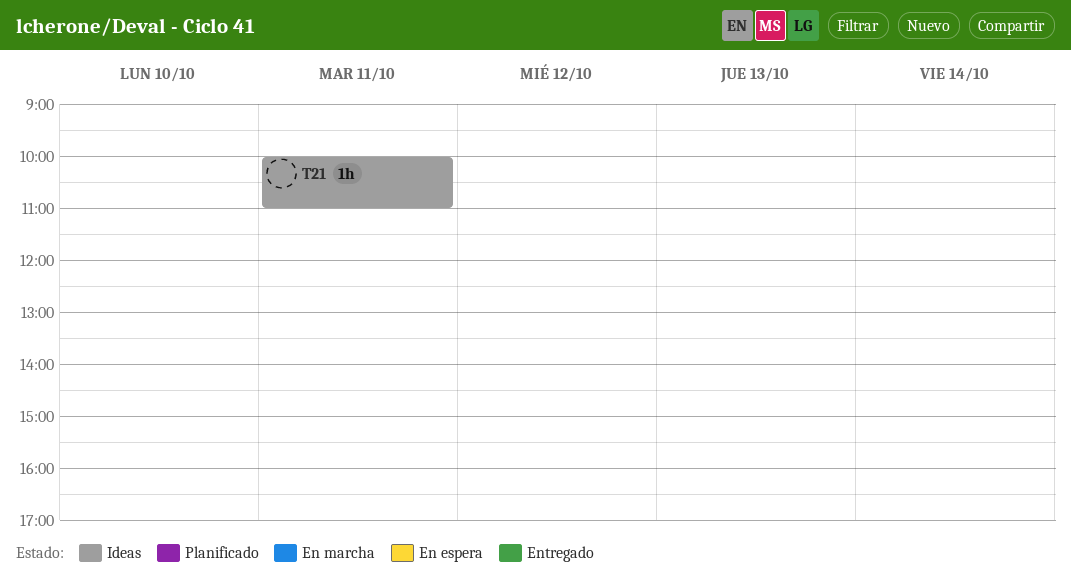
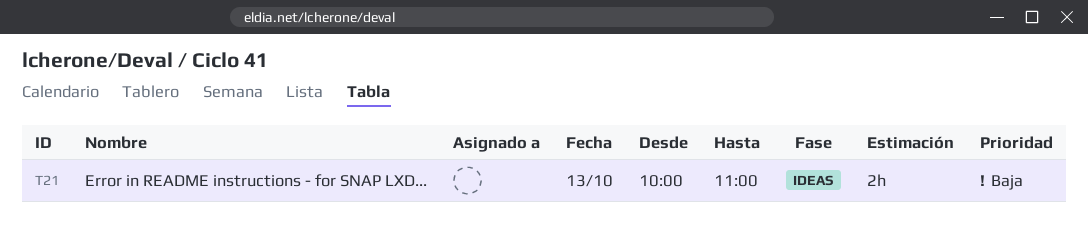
T21, estimate: 1h -> 2h
T21, day: Oct 11 -> Oct 13

